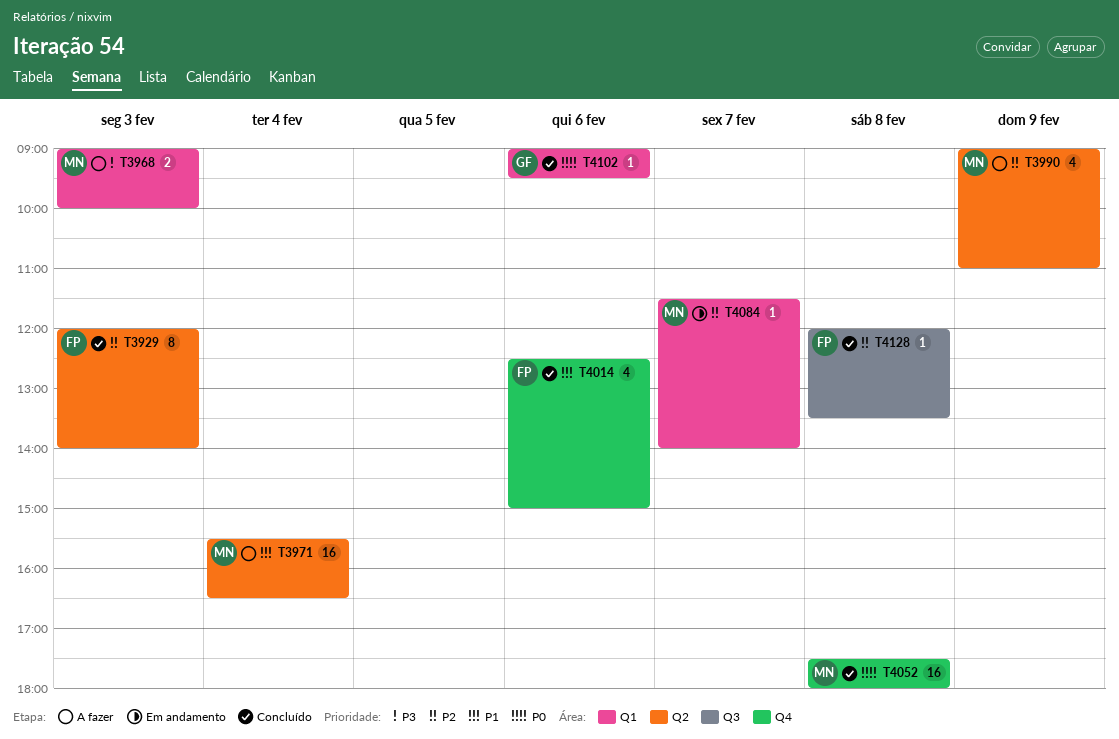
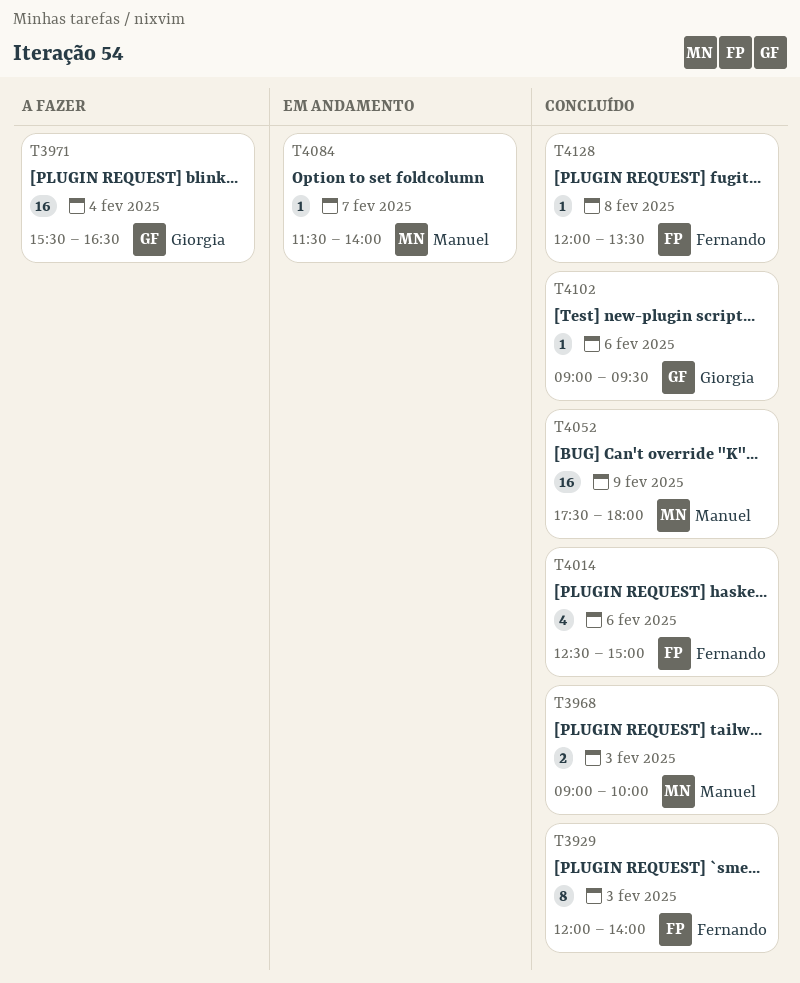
T3968, status: A fazer -> Concluído
T3971, owner: Manuel -> Giorgia
T3990: present -> none
T4052, day: Feb 8 -> Feb 9

